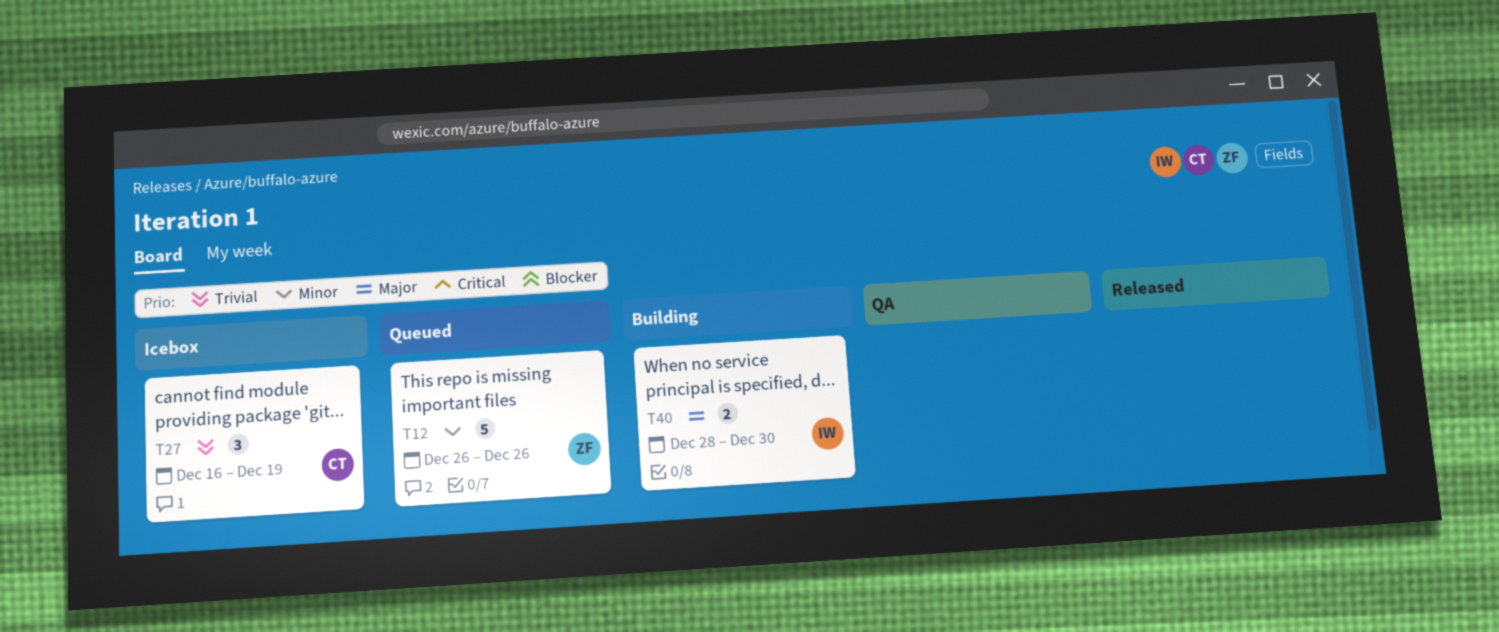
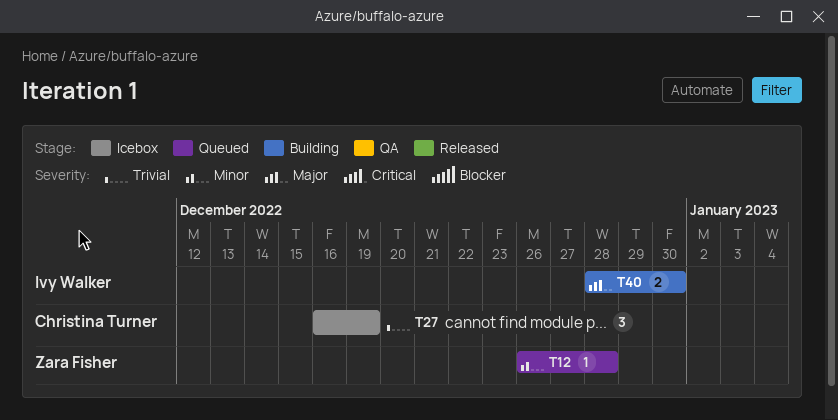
T12, estimate: 5 -> 1
T12, due: Dec 26 -> Dec 28

